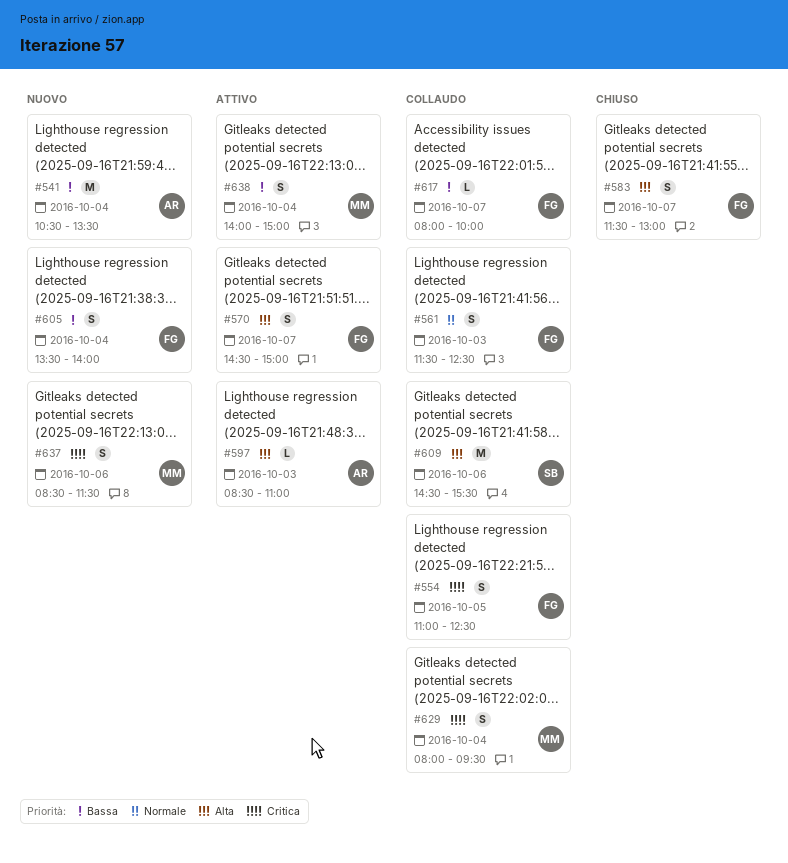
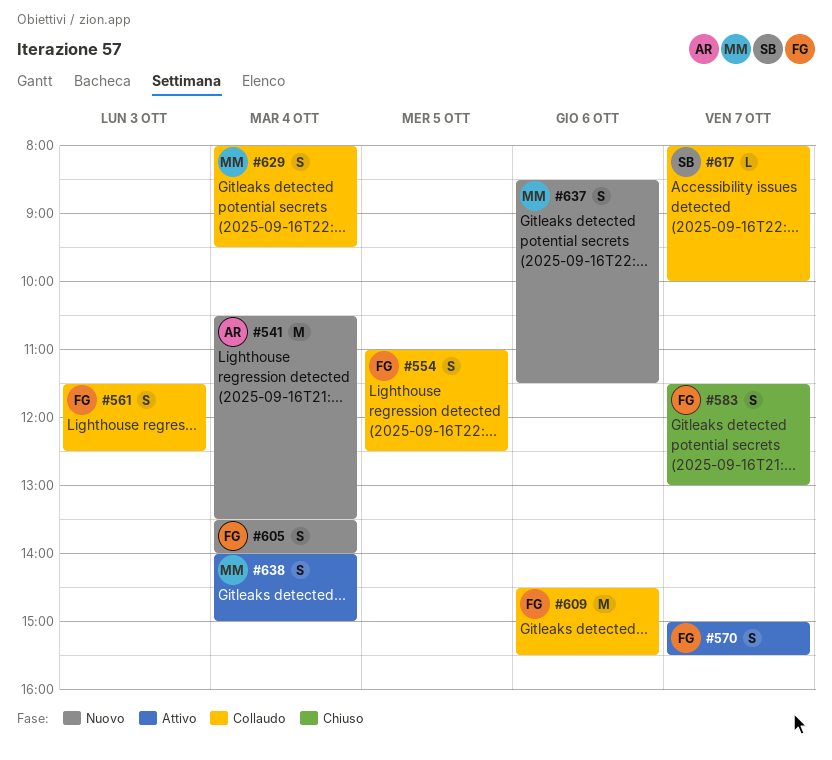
#570, begins: 14:30 -> 15:00
#570, ends: 15:00 -> 15:30
#597: present -> none
#609, owner: SB -> FG
#617, owner: FG -> SB

